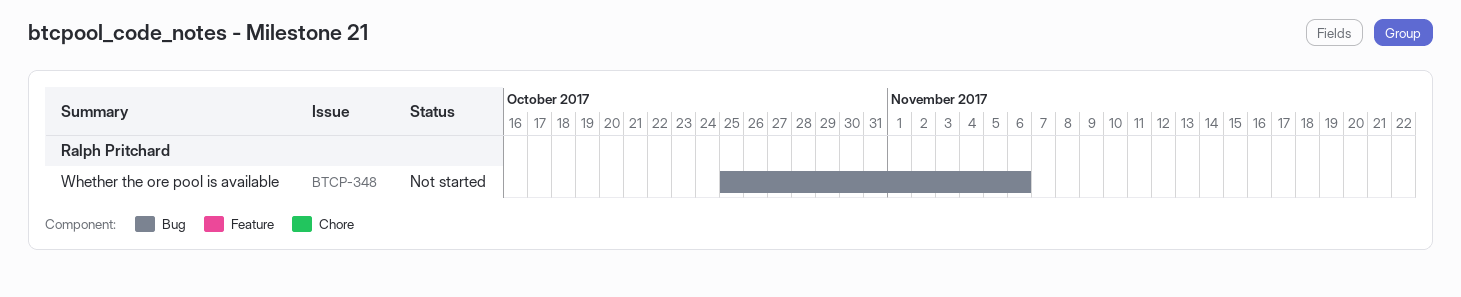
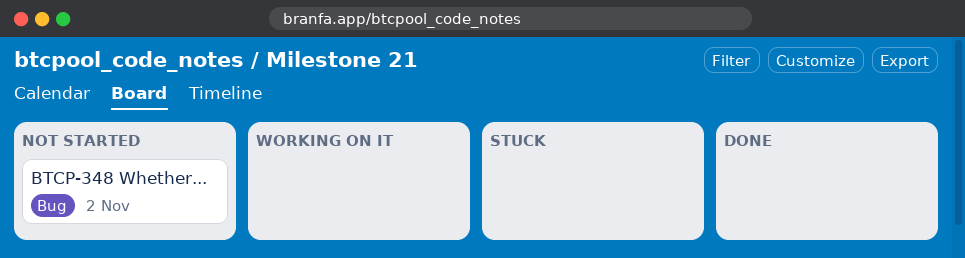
BTCP-348, due: Nov 6 -> Nov 2

